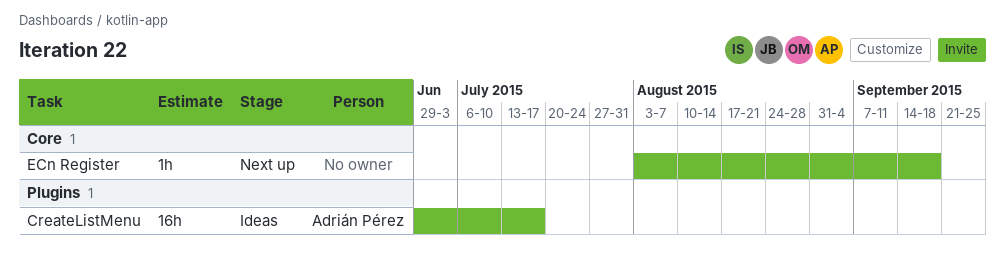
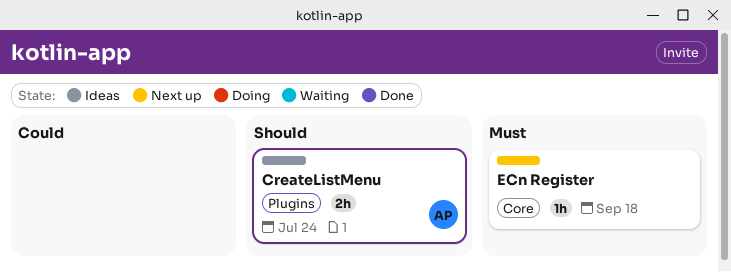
CreateListMenu, estimate: 16h -> 2h
CreateListMenu, due: Jul 17 -> Jul 24

